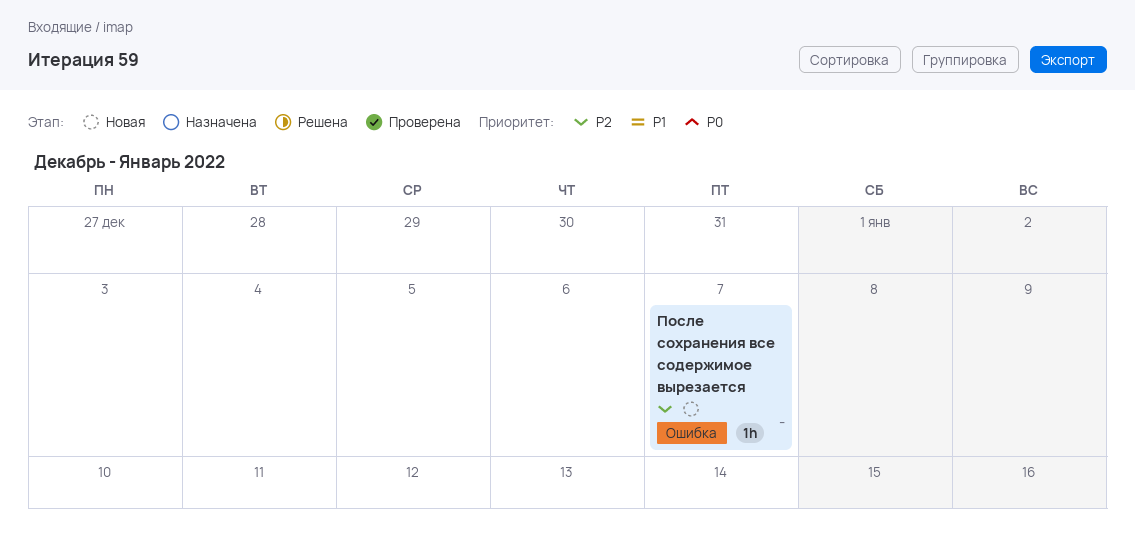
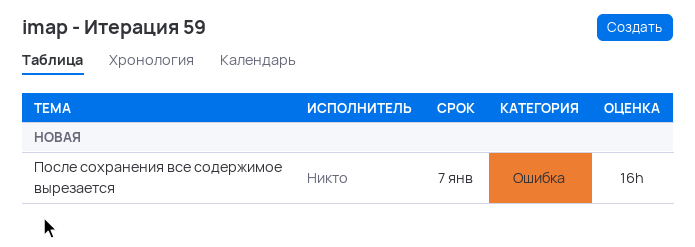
После сохранения все содержимое вырезается, estimate: 1h -> 16h

